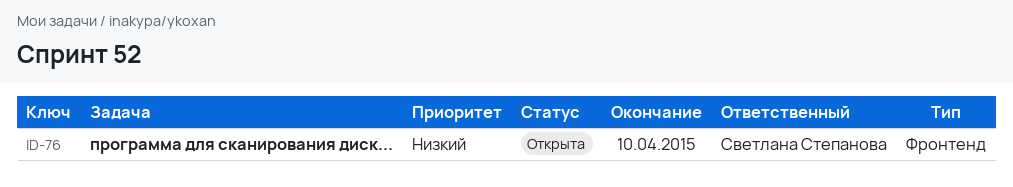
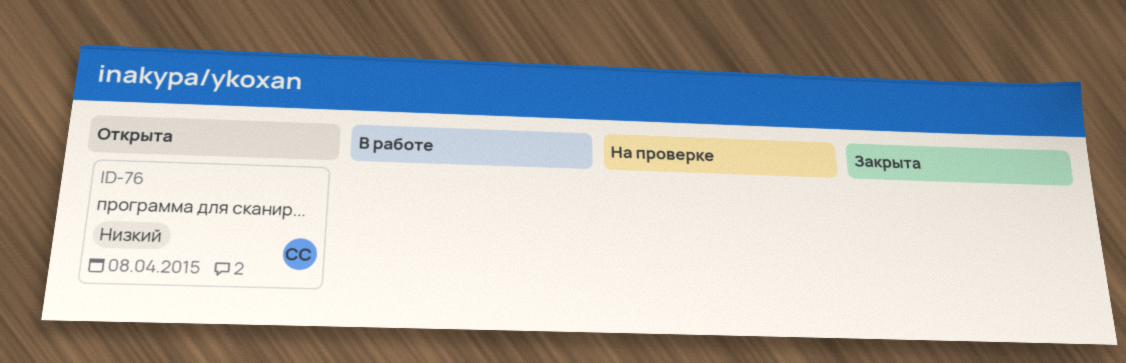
ID-76, due: Apr 10 -> Apr 8

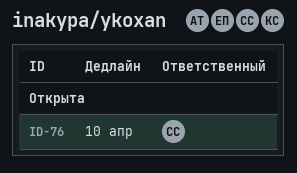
ID-76, due: Apr 8 -> Apr 10

